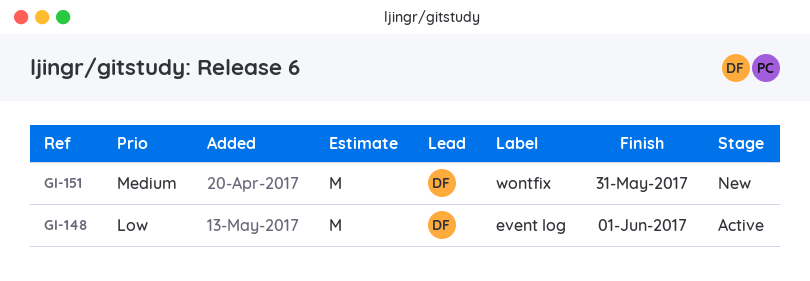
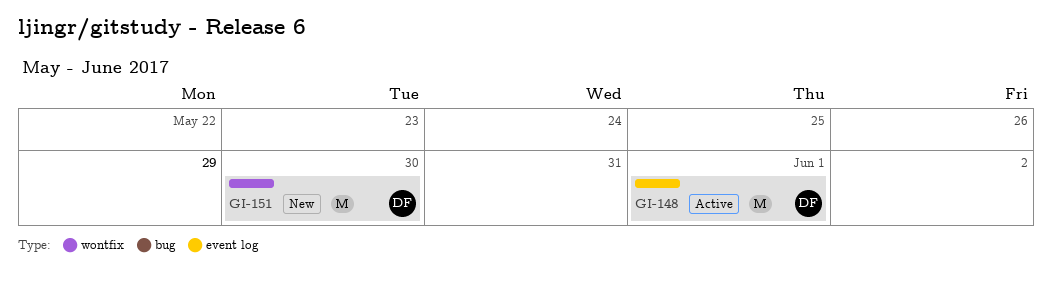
GI-151, due: May 31 -> May 30

